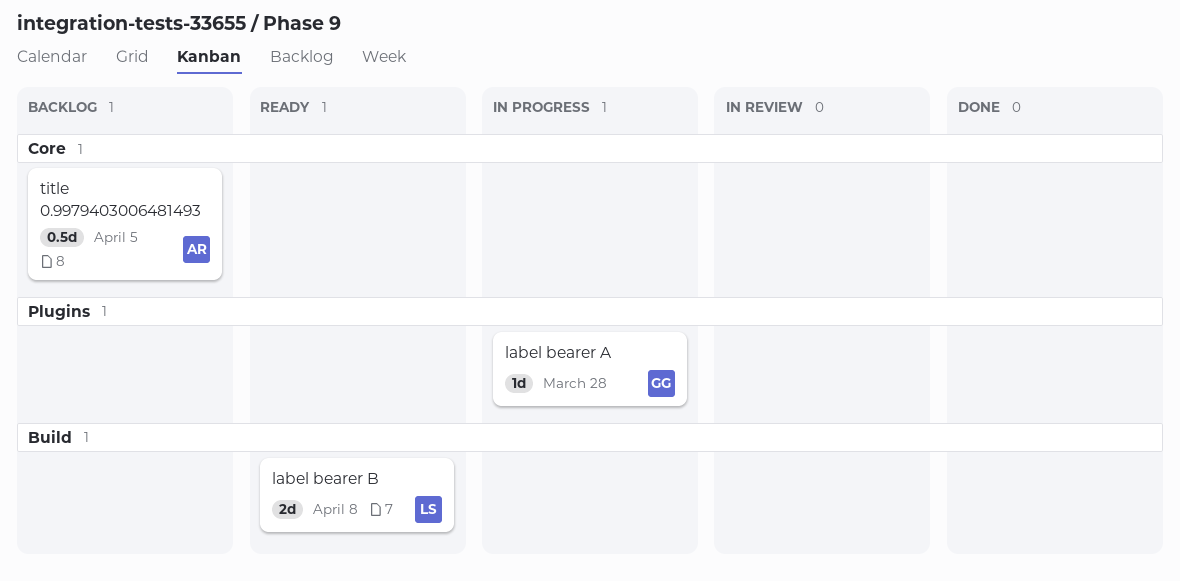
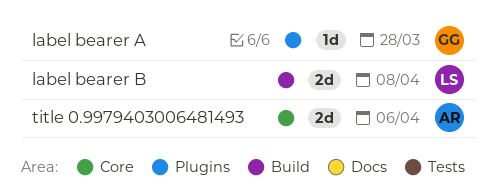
title 0.9979403006481493, estimate: 0.5d -> 2d
title 0.9979403006481493, due: Apr 5 -> Apr 6

